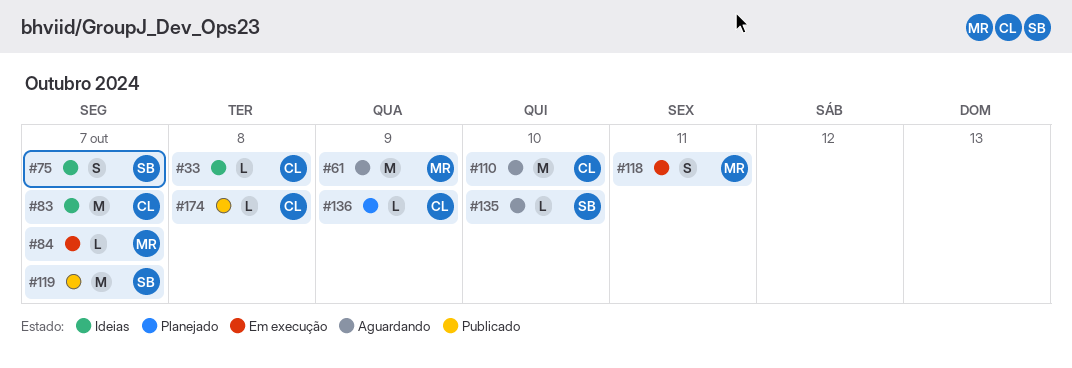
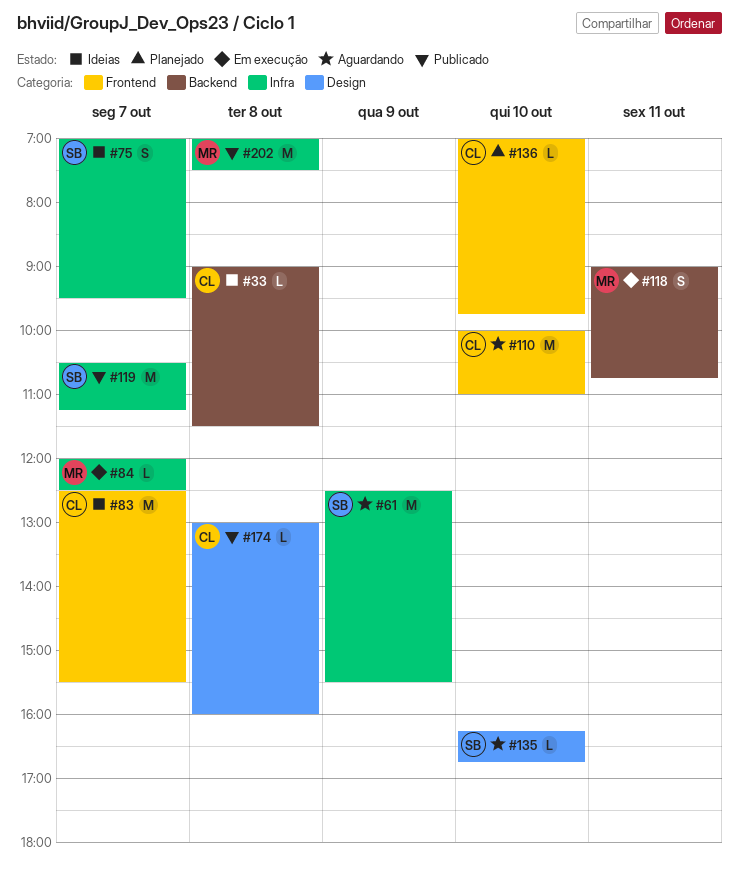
#61, owner: MR -> SB
#136, day: Oct 9 -> Oct 10
#202: none -> present

